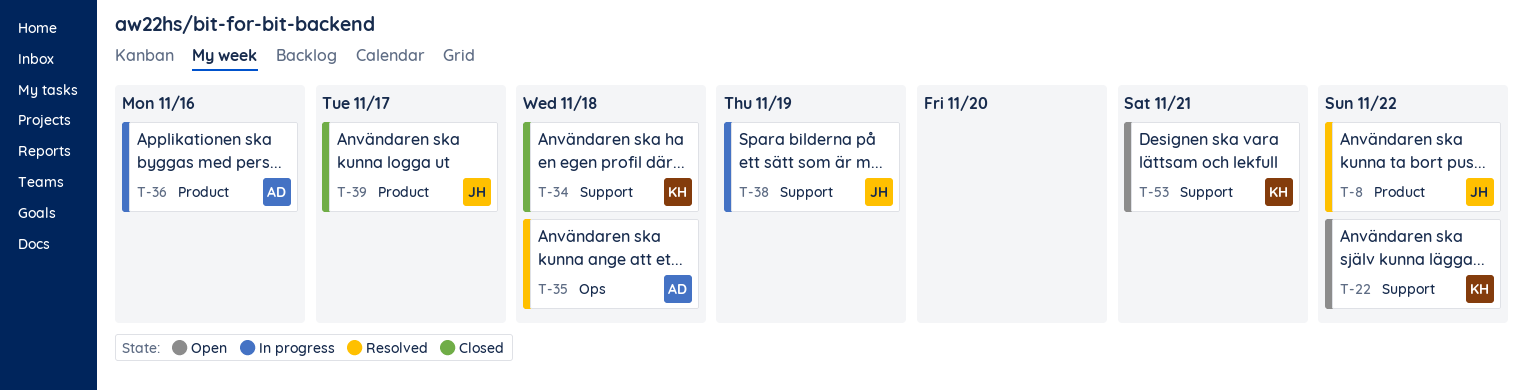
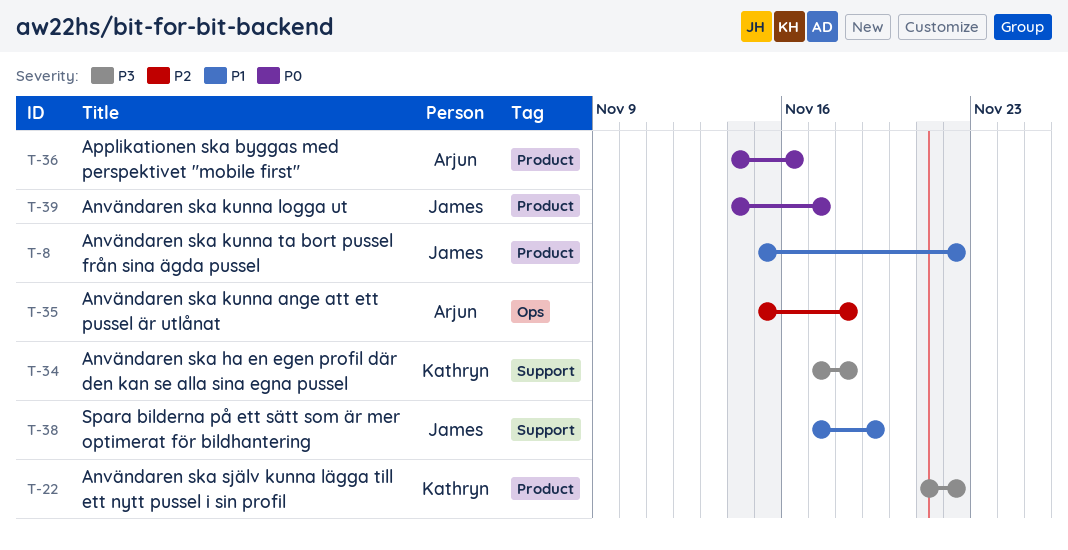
T-22, label: Support -> Product
T-53: present -> none

